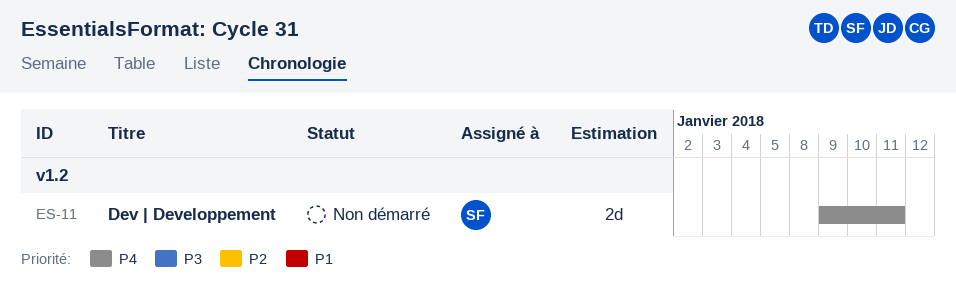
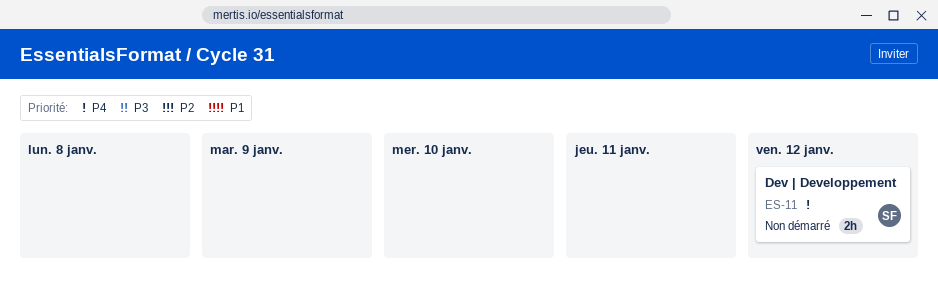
ES-11, estimate: 2d -> 2h
ES-11, due: Jan 11 -> Jan 12

